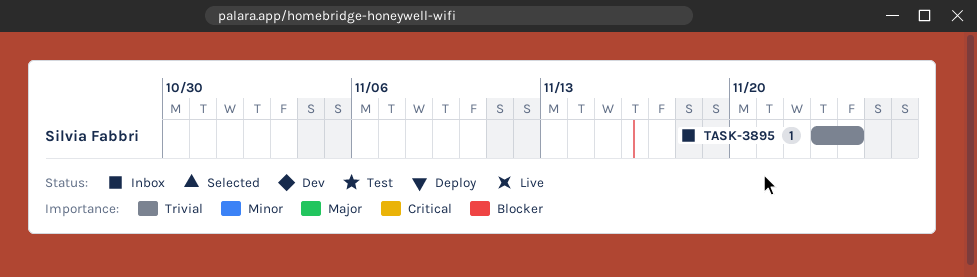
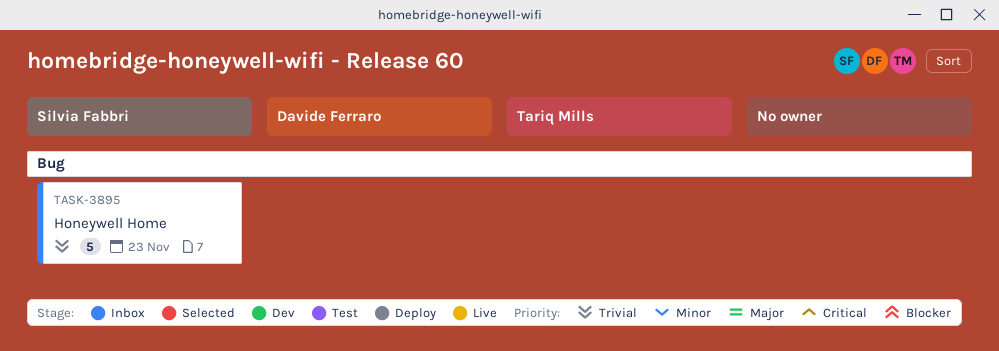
TASK-3895, estimate: 1 -> 5
TASK-3895, due: Nov 24 -> Nov 23

